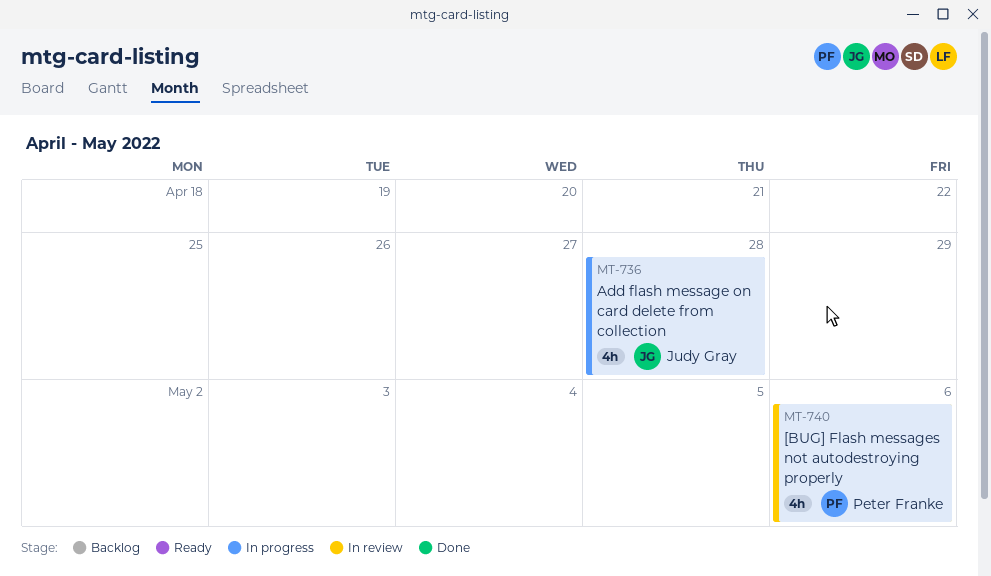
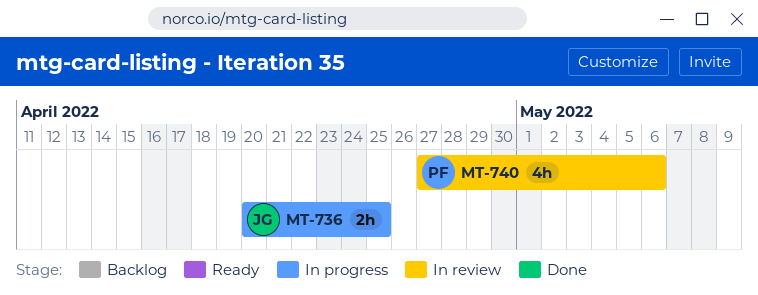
MT-736, estimate: 4h -> 2h
MT-736, due: Apr 28 -> Apr 25

